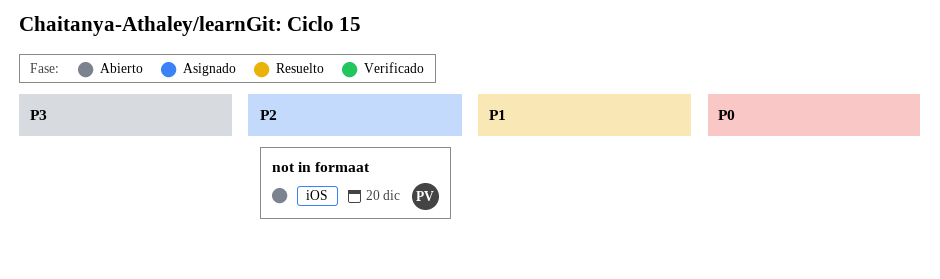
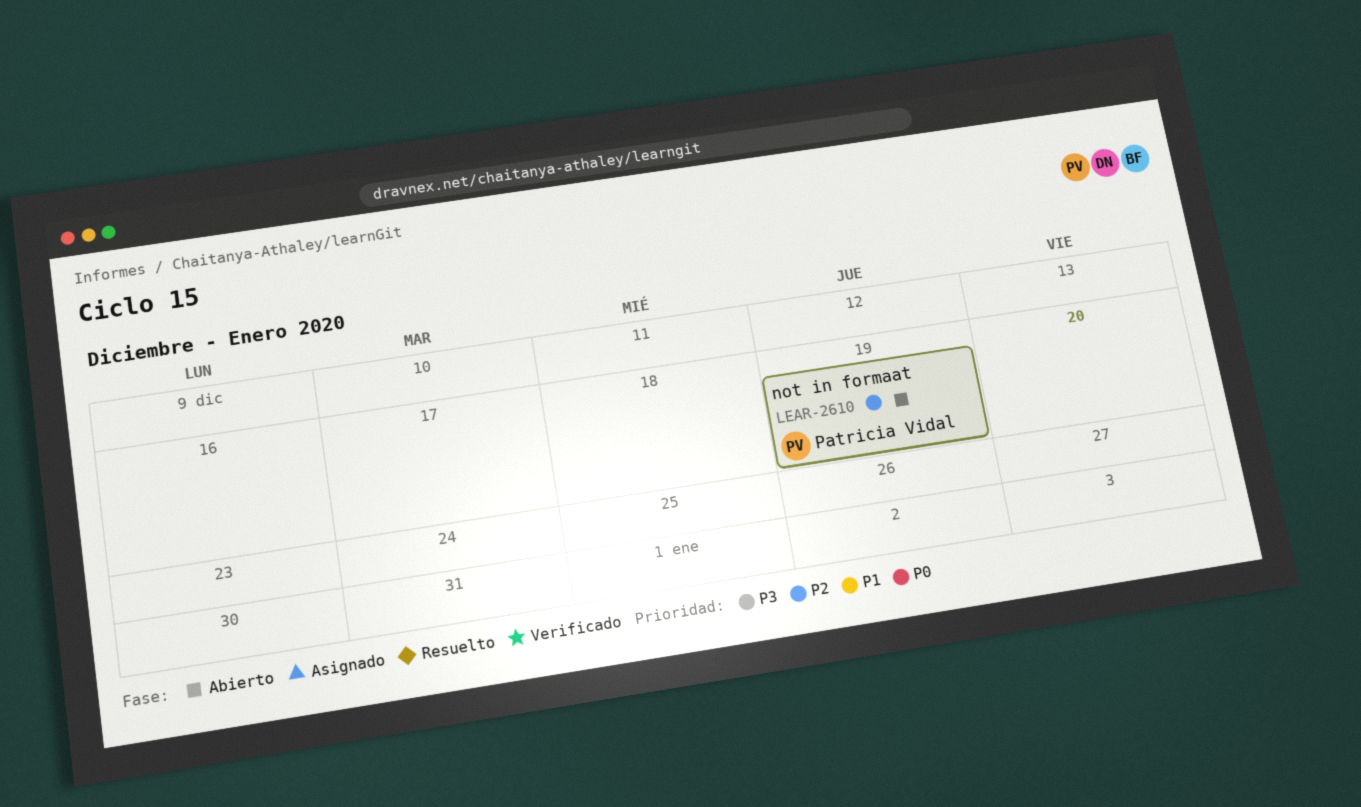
not in formaat, due: Dec 20 -> Dec 19

